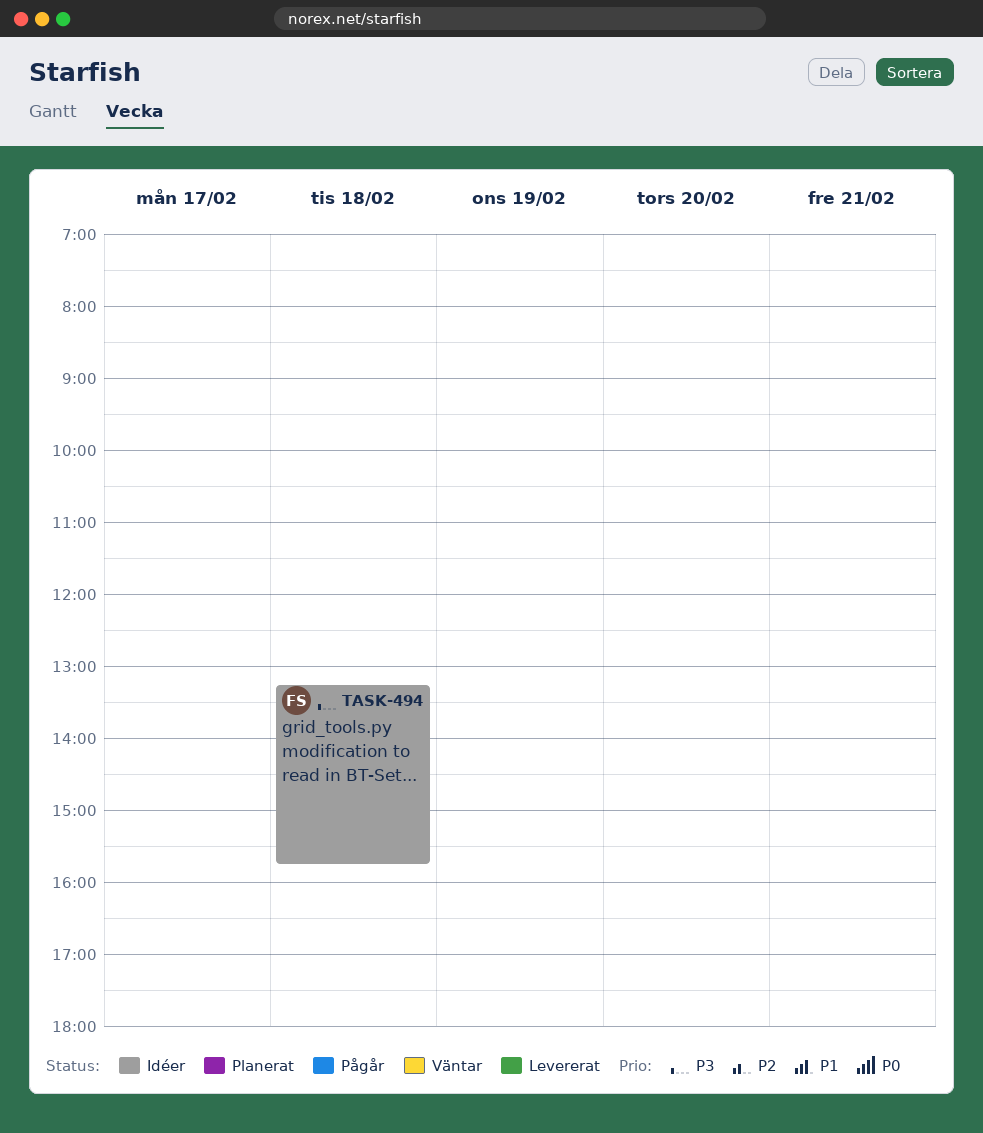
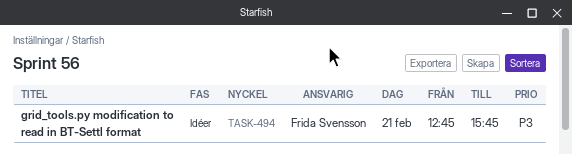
TASK-494, day: Feb 18 -> Feb 21
TASK-494, begins: 13:15 -> 12:45

